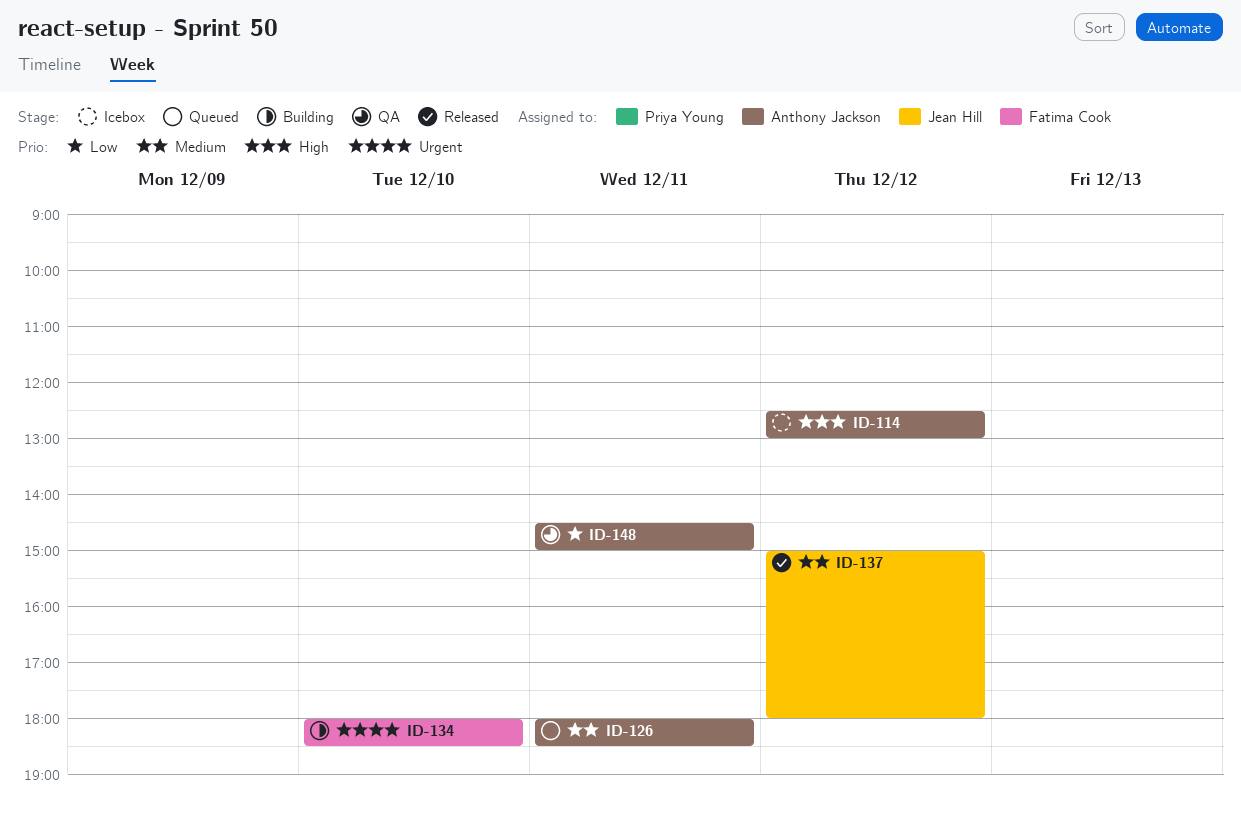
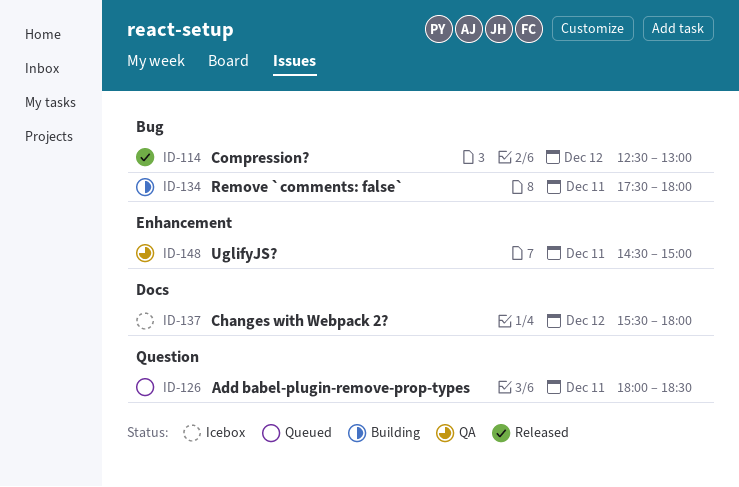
ID-114, status: Icebox -> Released
ID-134, day: Dec 10 -> Dec 11
ID-134, begins: 18:00 -> 17:30
ID-134, ends: 18:30 -> 18:00
ID-137, status: Released -> Icebox
ID-137, begins: 15:00 -> 15:30

